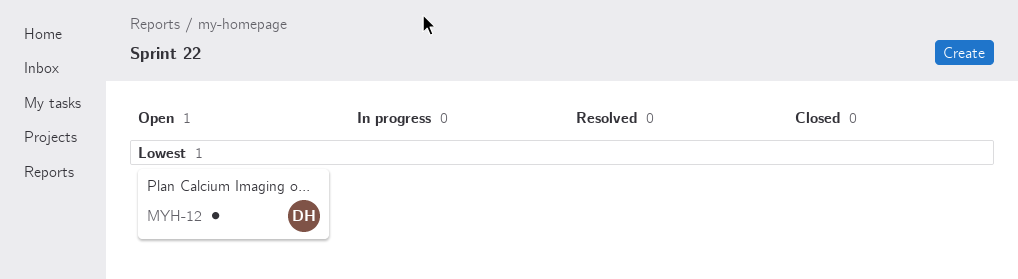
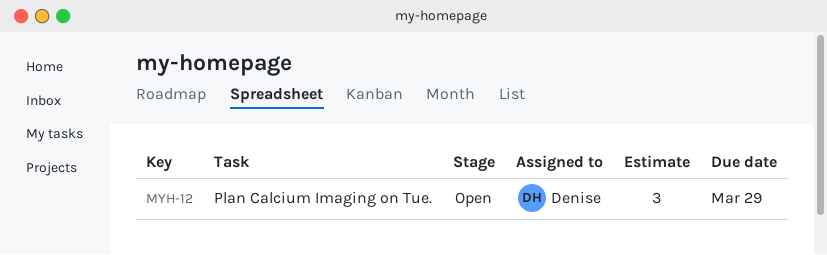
MYH-12, estimate: 1 -> 3

